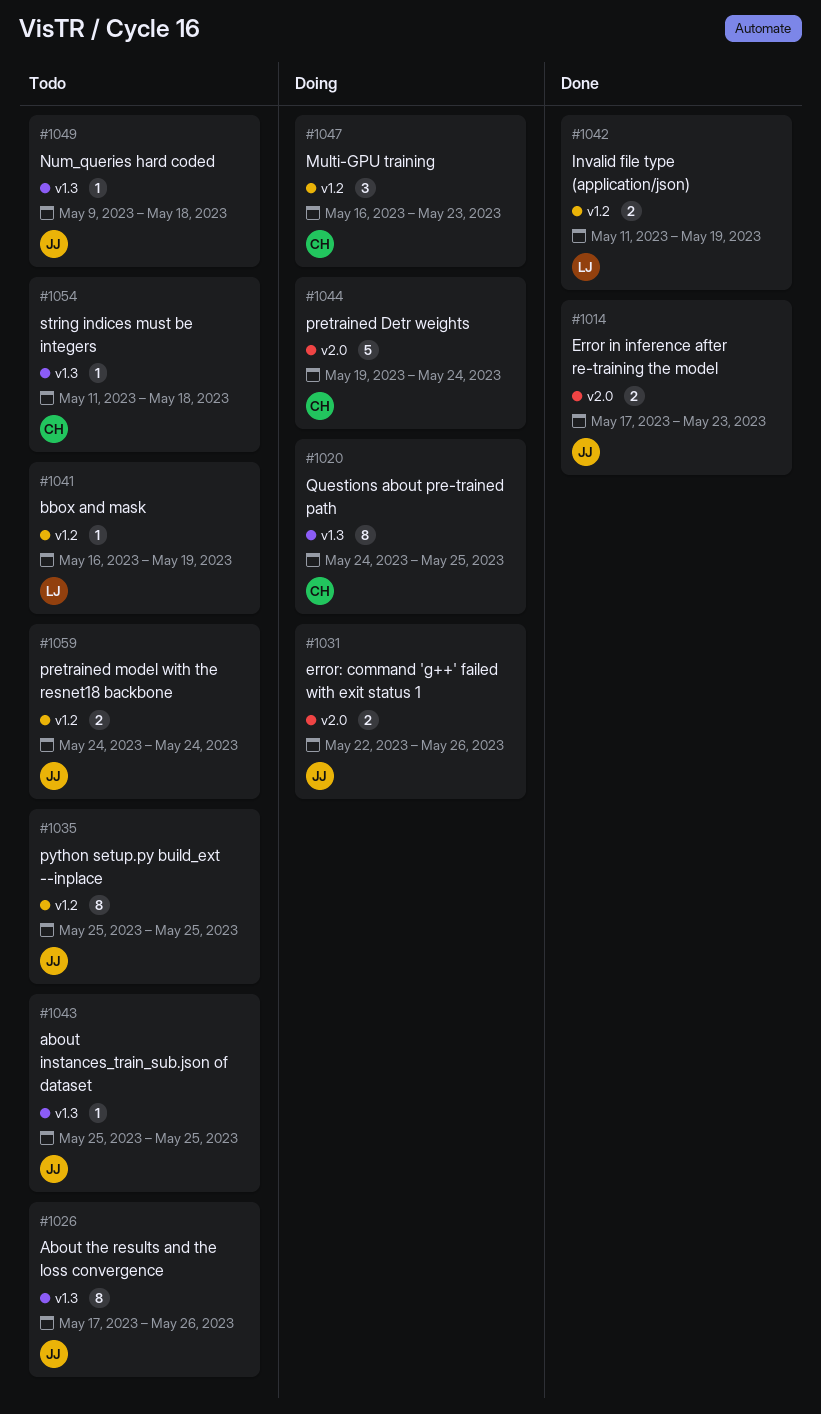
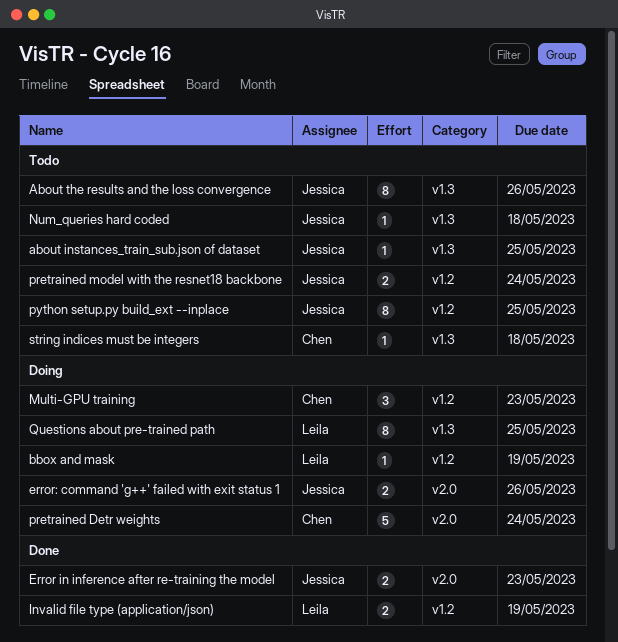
bbox and mask, status: Todo -> Doing
Questions about pre-trained path, owner: Chen -> Leila

